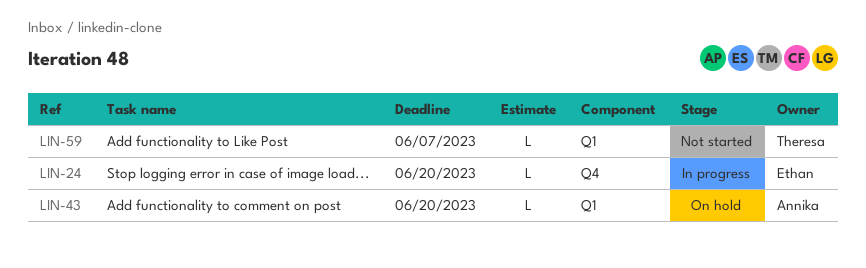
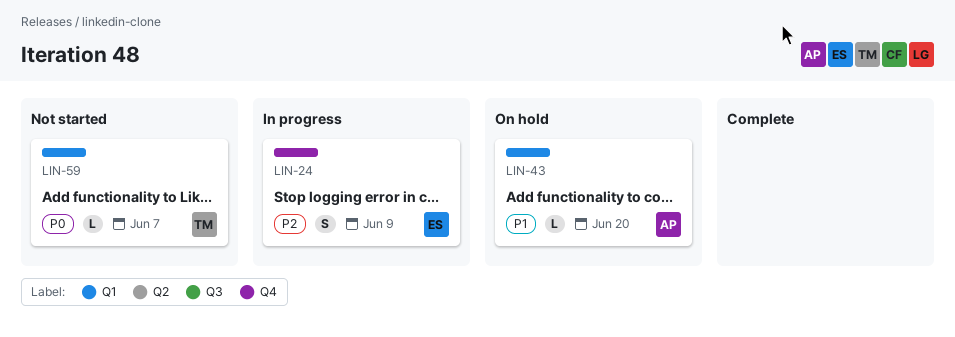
LIN-24, estimate: L -> S
LIN-24, due: Jun 20 -> Jun 9

